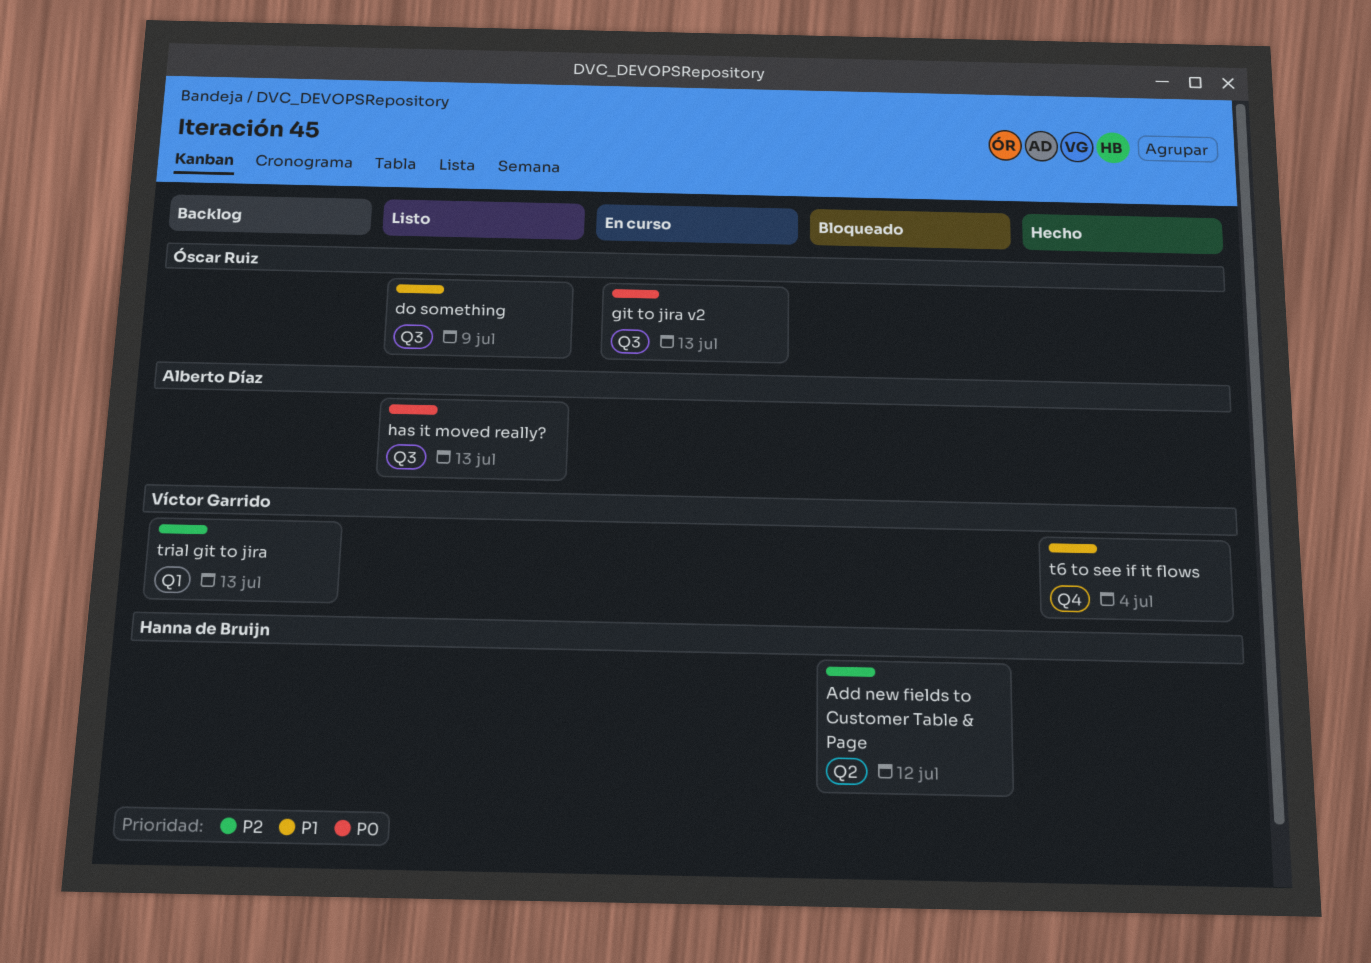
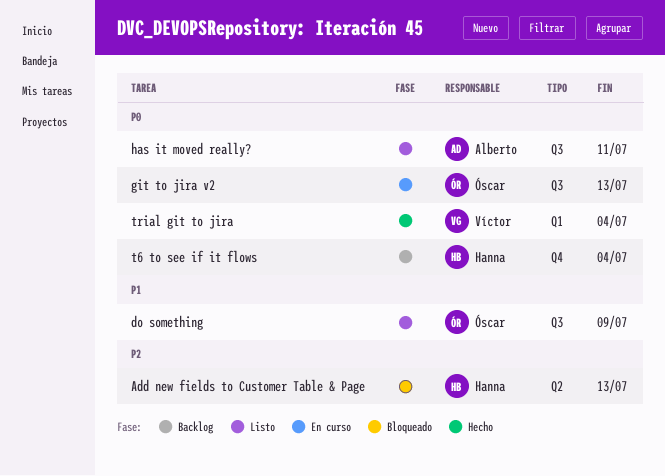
Add new fields to Customer Table & Page, due: Jul 12 -> Jul 13
has it moved really?, due: Jul 13 -> Jul 11
t6 to see if it flows, status: Hecho -> Backlog
t6 to see if it flows, owner: Víctor Garrido -> Hanna de Bruijn
t6 to see if it flows, priority: P1 -> P0
trial git to jira, status: Backlog -> Hecho
trial git to jira, priority: P2 -> P0
trial git to jira, due: Jul 13 -> Jul 4

